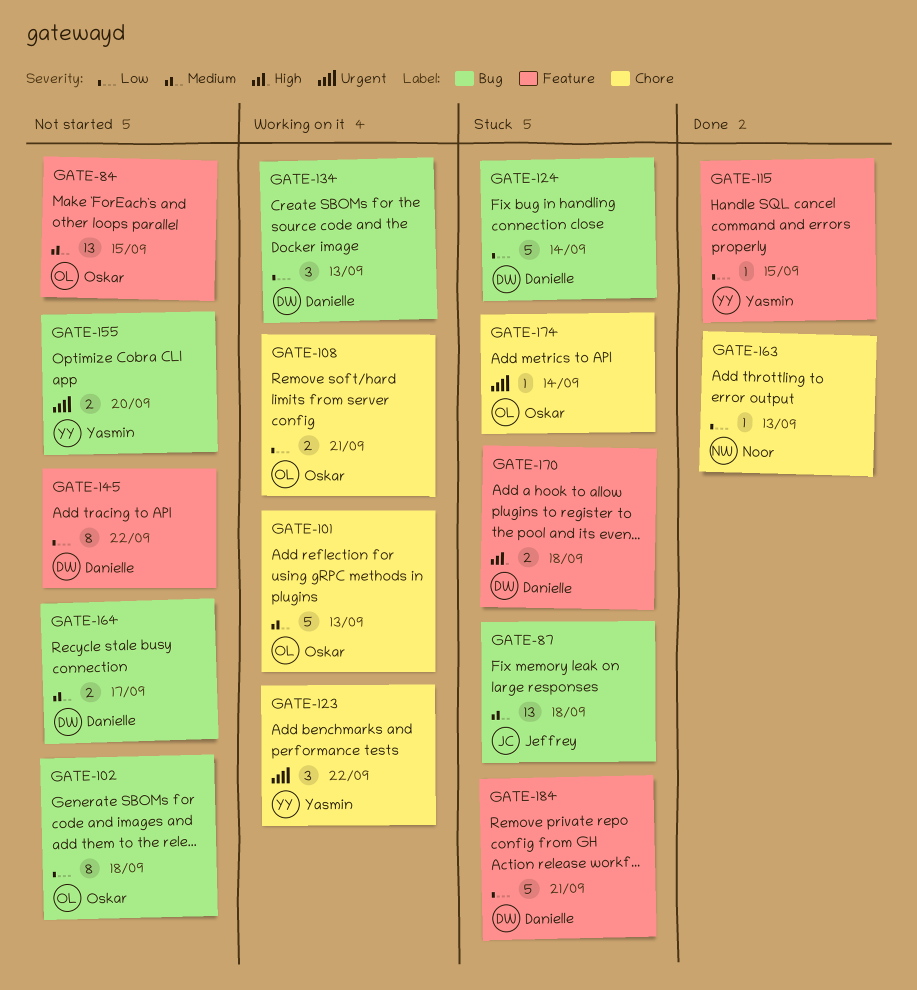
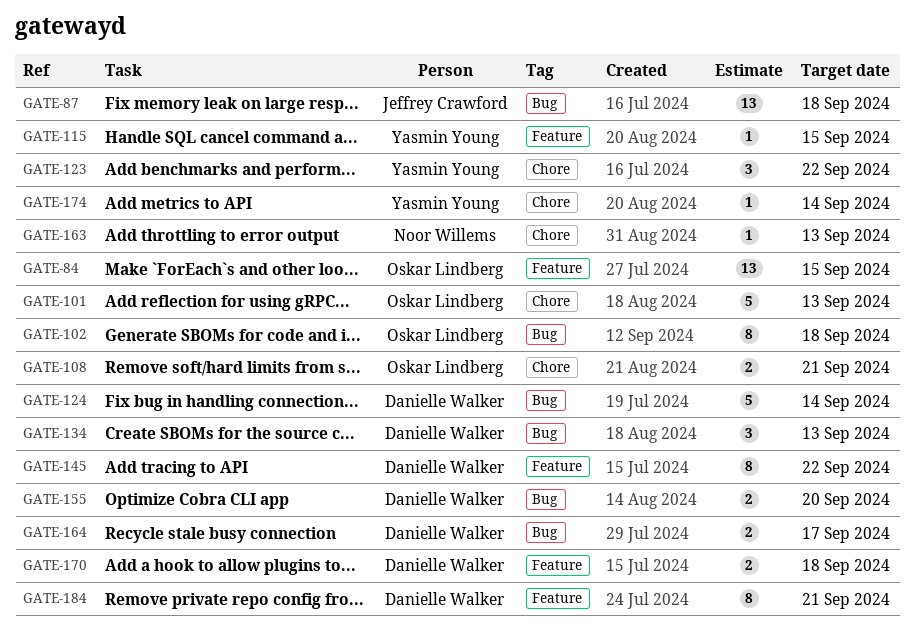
GATE-155, owner: Yasmin Young -> Danielle Walker
GATE-174, owner: Oskar Lindberg -> Yasmin Young
GATE-184, estimate: 5 -> 8

